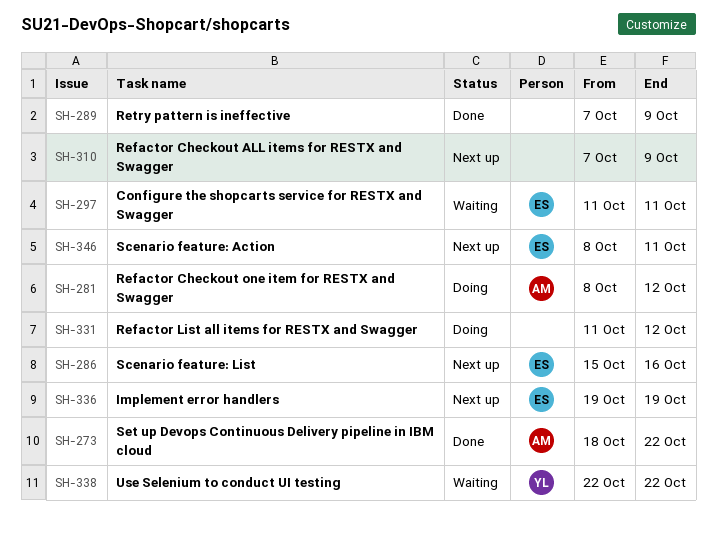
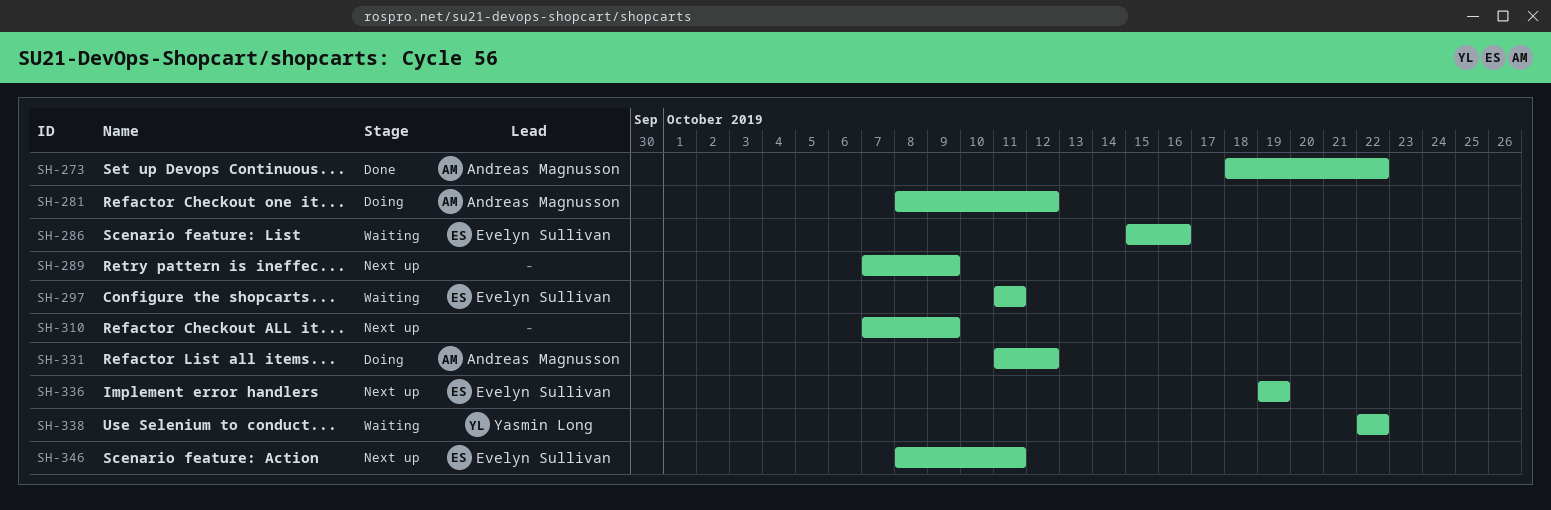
SH-286, status: Next up -> Waiting
SH-289, status: Done -> Next up
SH-331, owner: none -> Andreas Magnusson

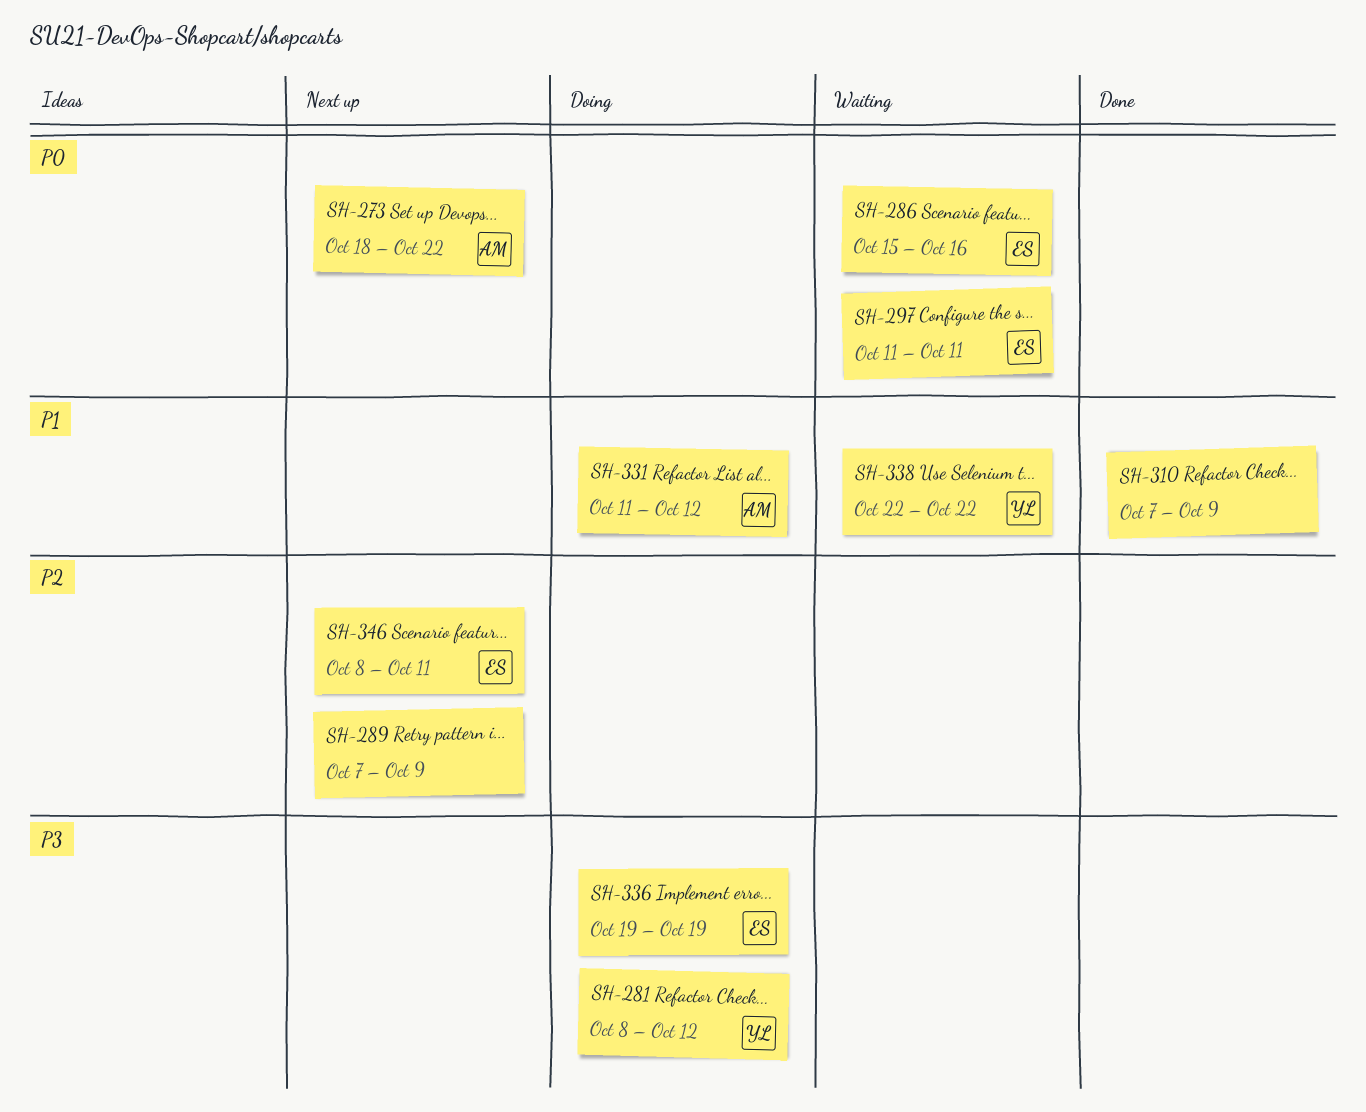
SH-273, status: Done -> Next up
SH-281, owner: Andreas Magnusson -> Yasmin Long
SH-310, status: Next up -> Done
SH-336, status: Next up -> Doing

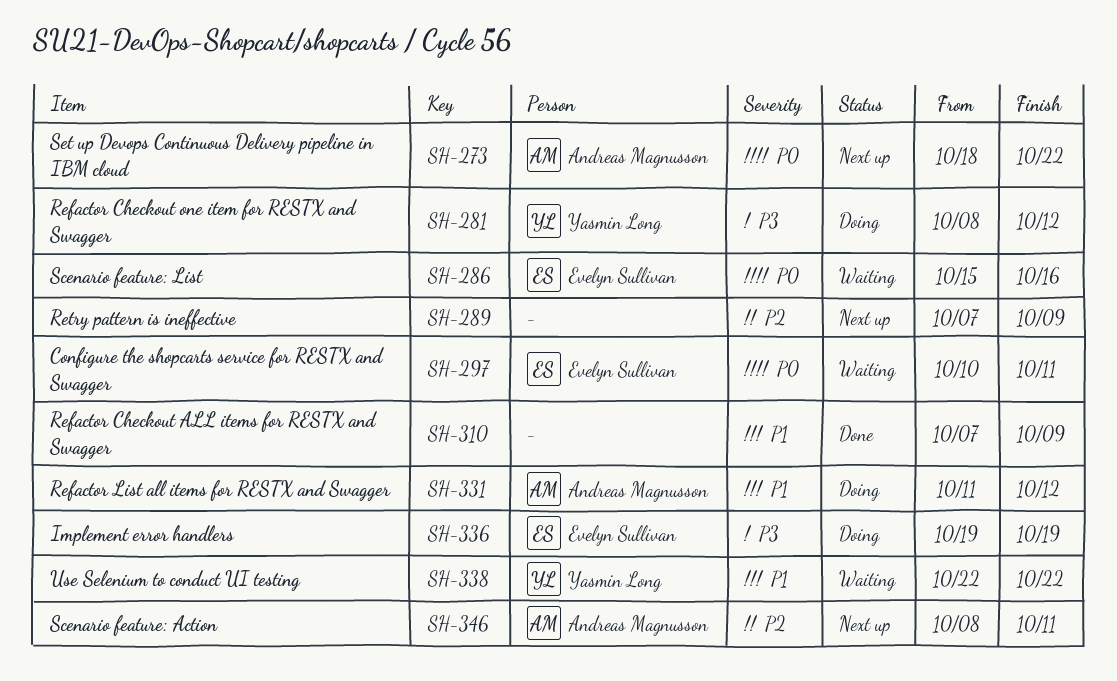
SH-297, start: Oct 11 -> Oct 10
SH-346, owner: Evelyn Sullivan -> Andreas Magnusson

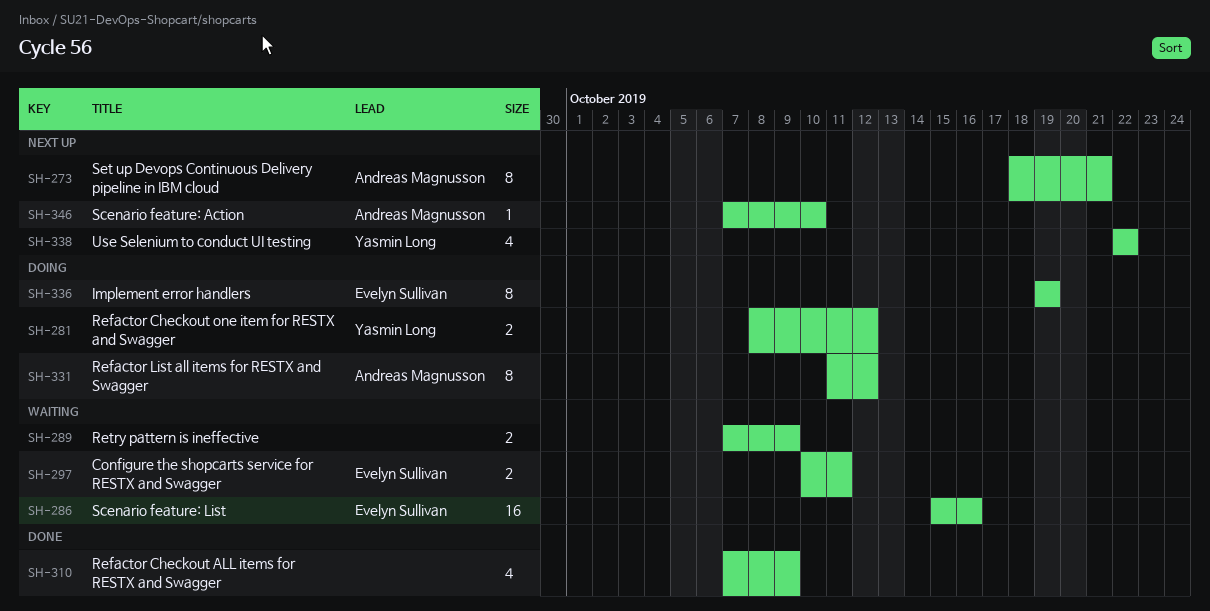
SH-273, due: Oct 22 -> Oct 21
SH-289, status: Next up -> Waiting
SH-338, status: Waiting -> Next up
SH-346, start: Oct 8 -> Oct 7
SH-346, due: Oct 11 -> Oct 10

